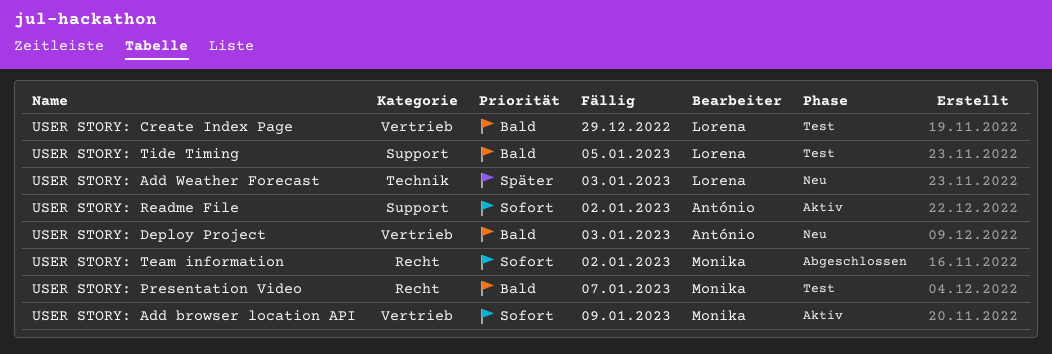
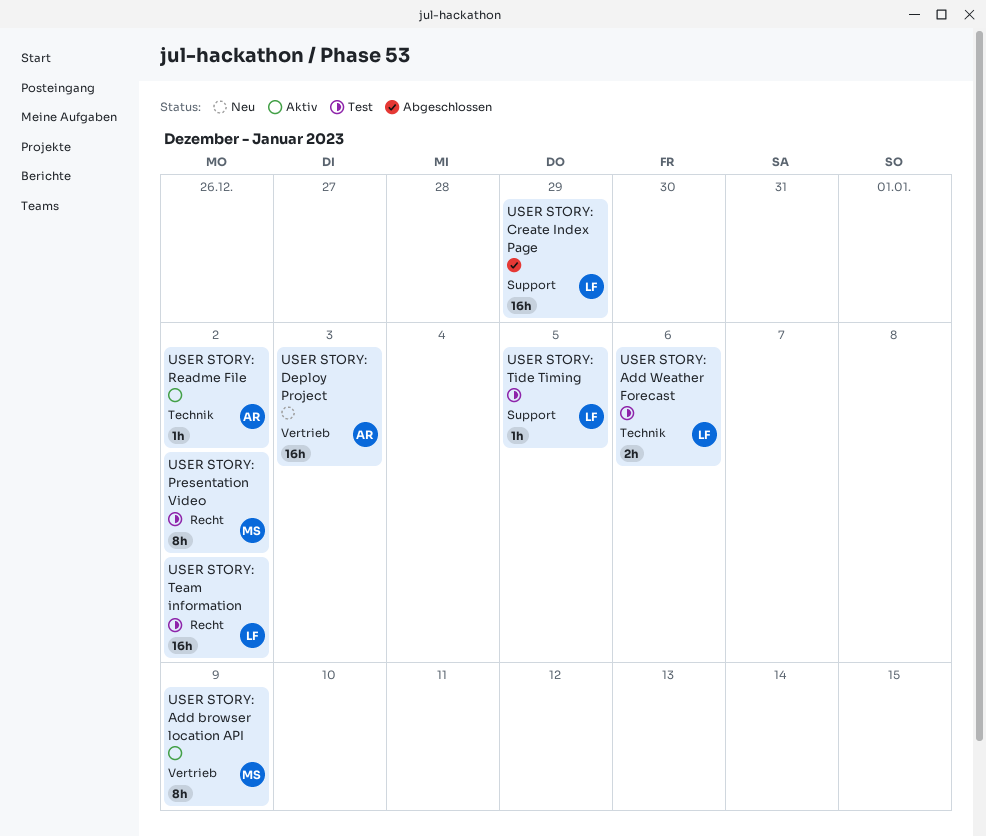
USER STORY: Add Weather Forecast, status: Neu -> Test
USER STORY: Add Weather Forecast, due: Jan 3 -> Jan 6
USER STORY: Create Index Page, status: Test -> Abgeschlossen
USER STORY: Create Index Page, label: Vertrieb -> Support
USER STORY: Presentation Video, due: Jan 7 -> Jan 2
USER STORY: Readme File, label: Support -> Technik
USER STORY: Team information, status: Abgeschlossen -> Test
USER STORY: Team information, owner: Monika -> Lorena

